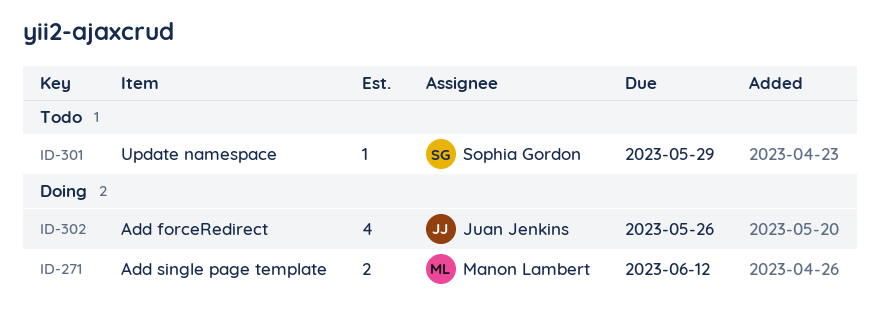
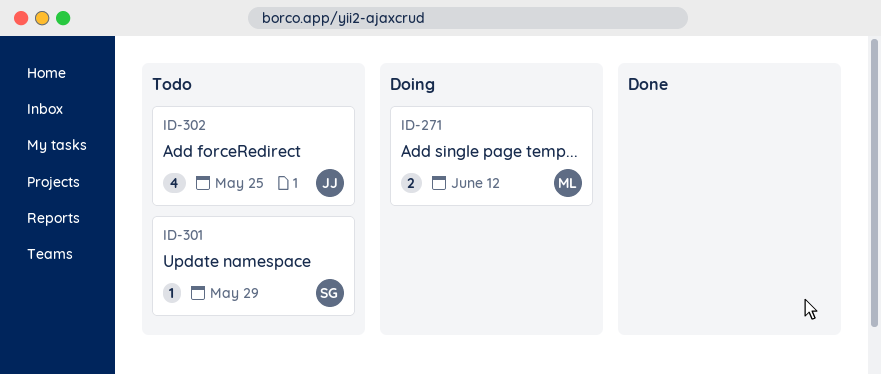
ID-302, status: Doing -> Todo
ID-302, due: May 26 -> May 25

